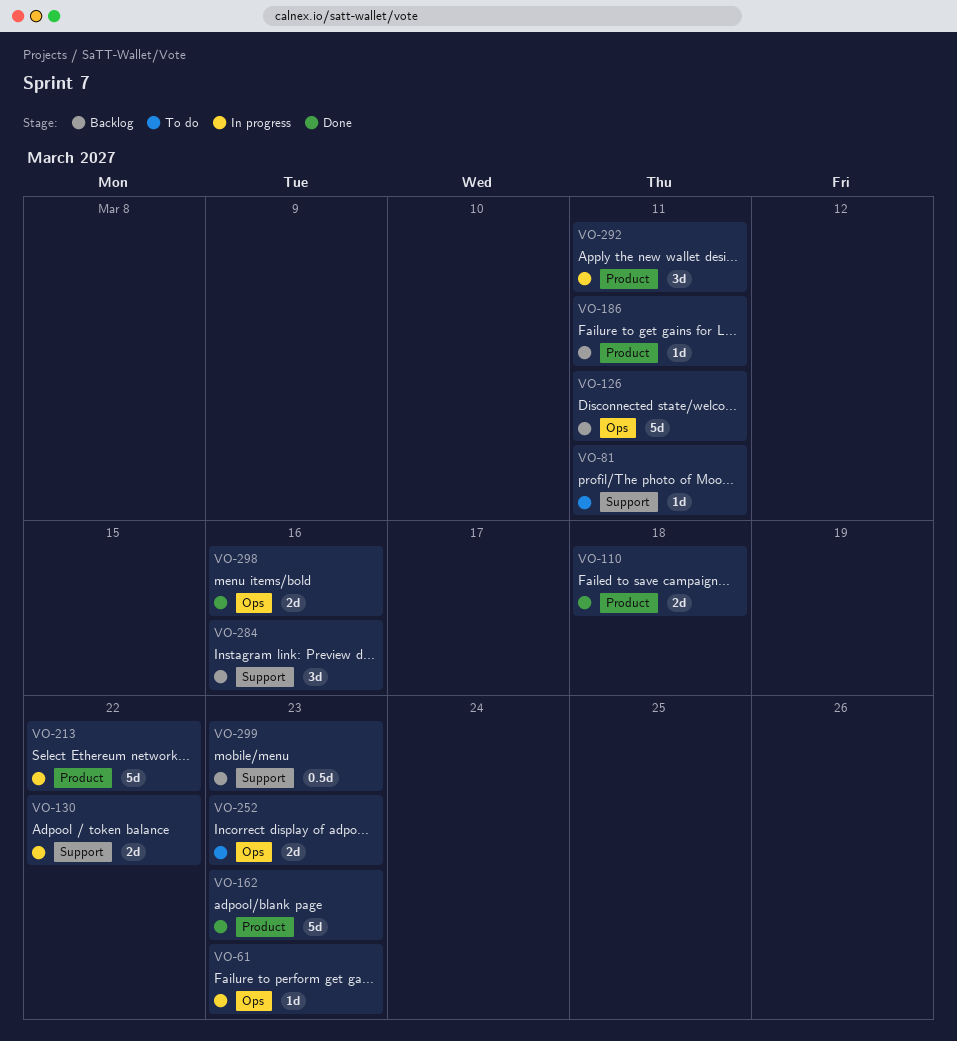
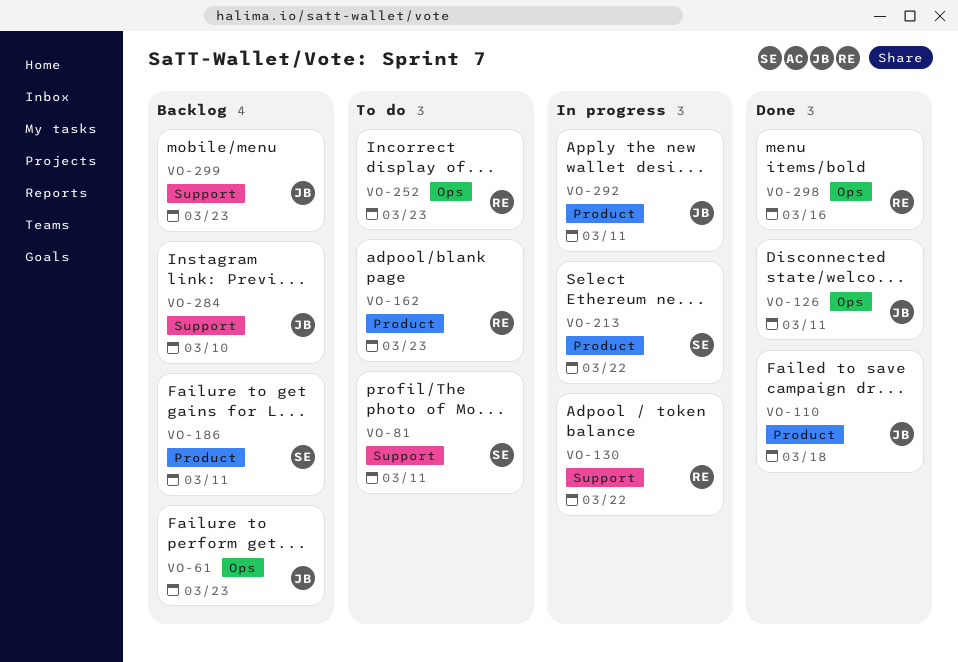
VO-61, status: In progress -> Backlog
VO-126, status: Backlog -> Done
VO-162, status: Done -> To do
VO-284, due: Mar 16 -> Mar 10

